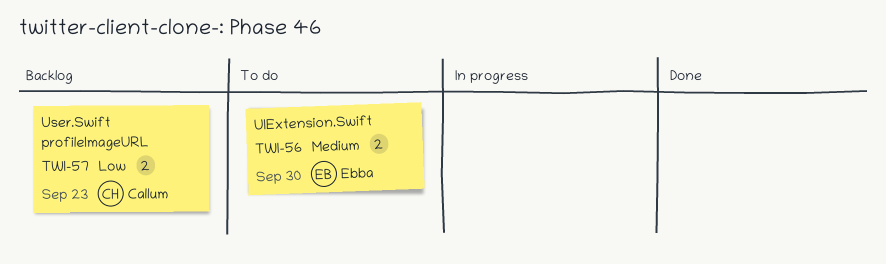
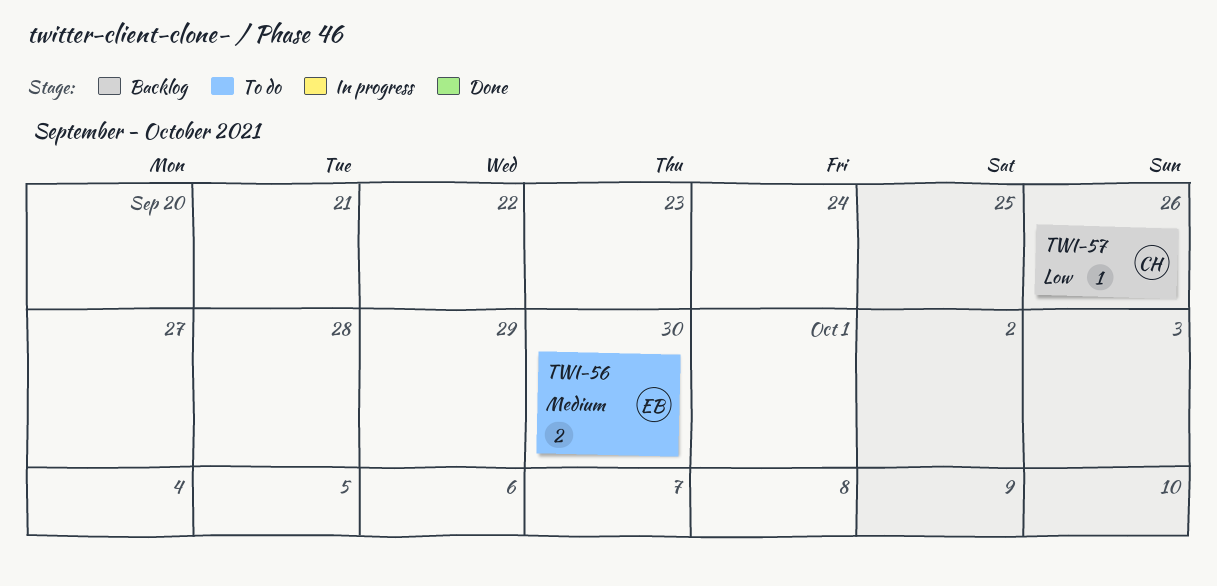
TWI-57, estimate: 2 -> 1
TWI-57, due: Sep 23 -> Sep 26

